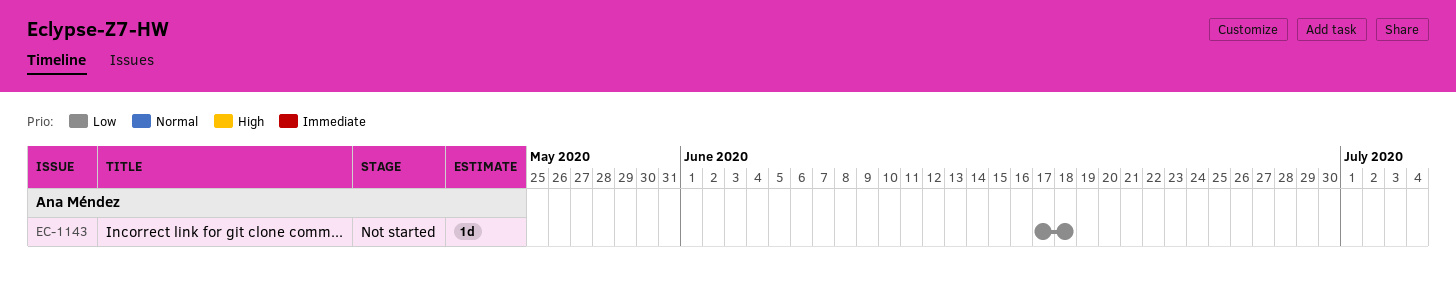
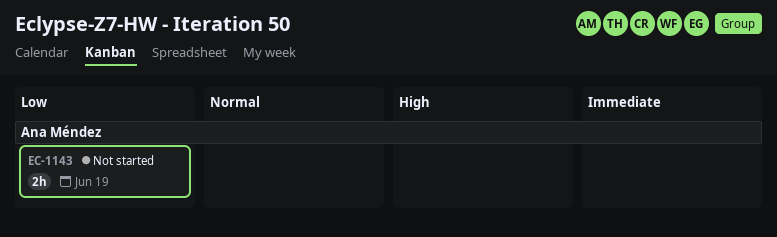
EC-1143, estimate: 1d -> 2h
EC-1143, due: Jun 18 -> Jun 19

